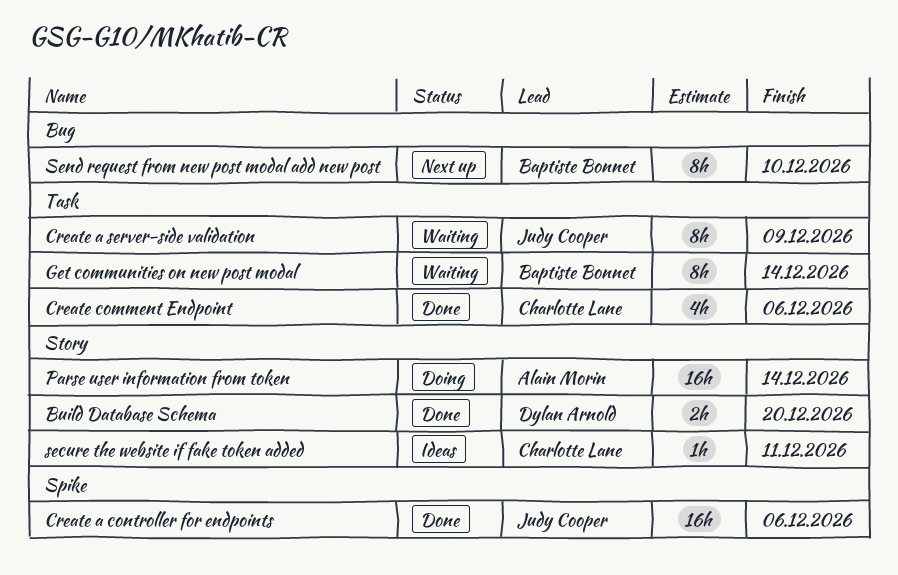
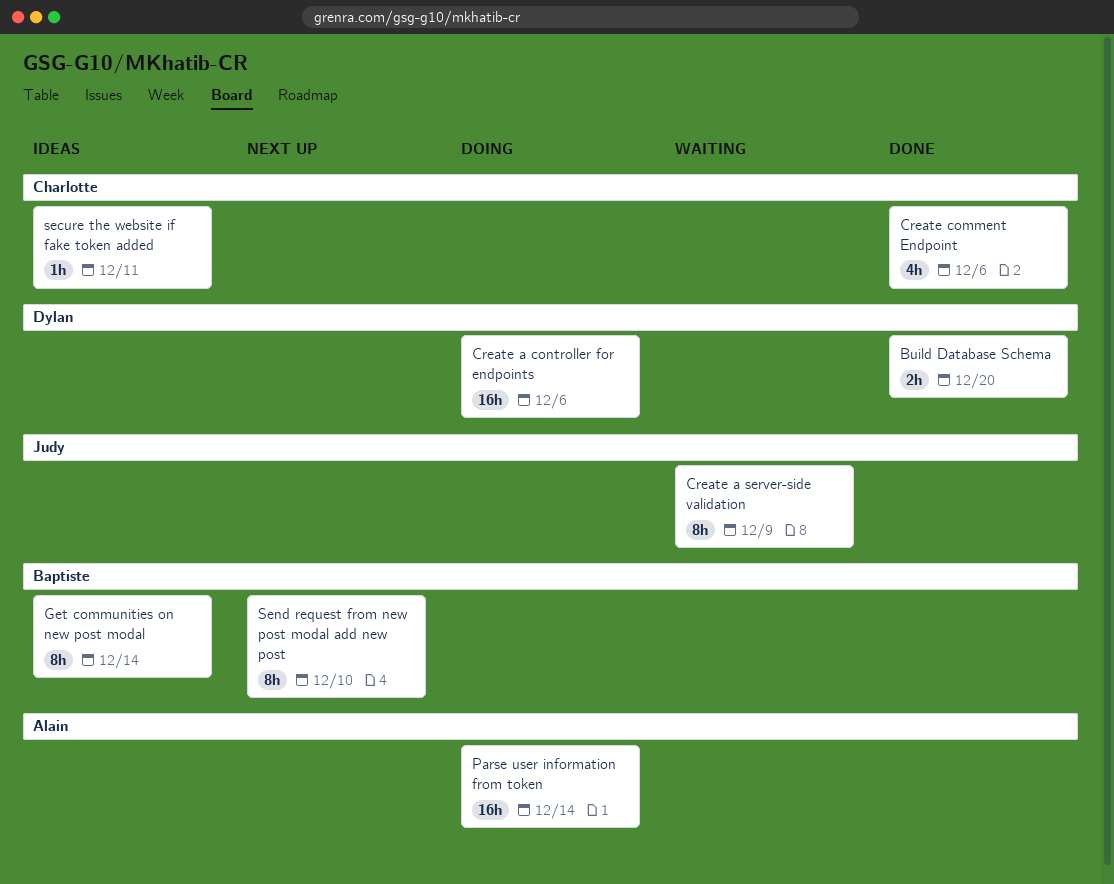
Create a controller for endpoints, status: Done -> Doing
Create a controller for endpoints, owner: Judy Cooper -> Dylan Arnold
Get communities on new post modal, status: Waiting -> Ideas

